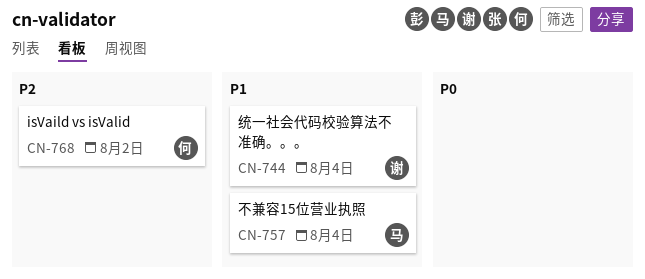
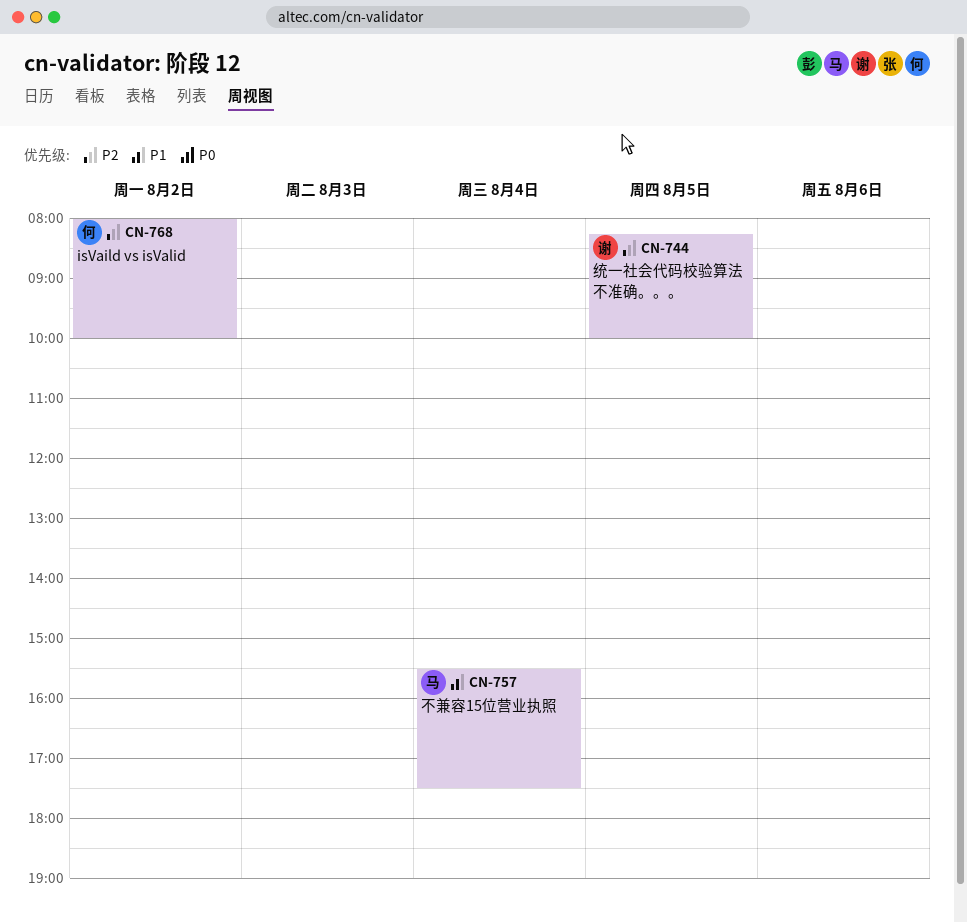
CN-744, priority: P1 -> P2
CN-744, day: Aug 4 -> Aug 5

